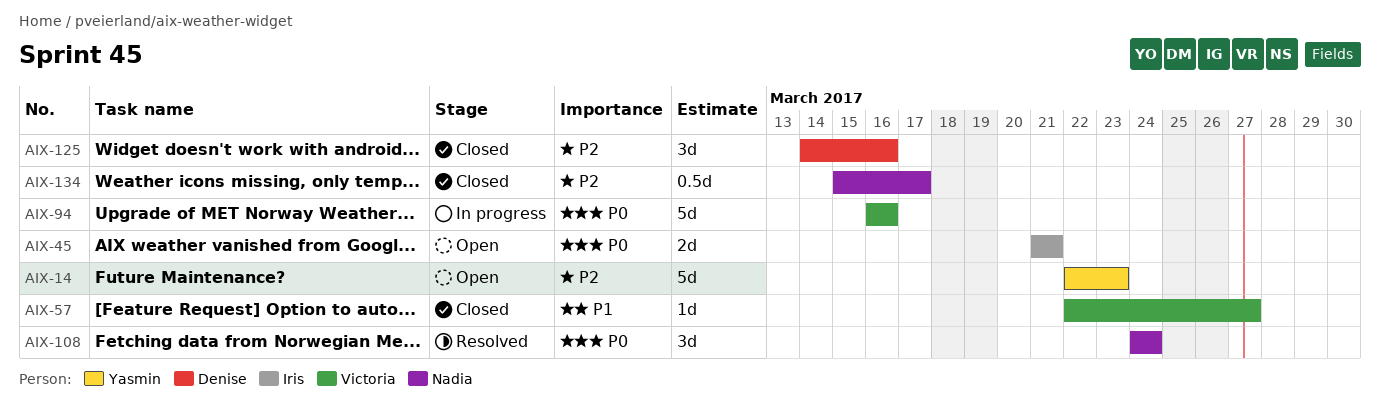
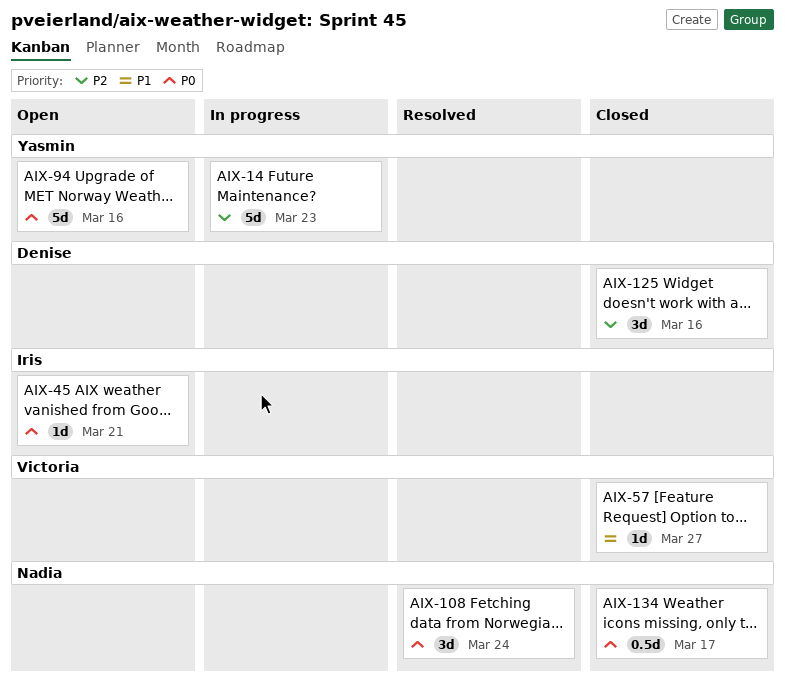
AIX-14, status: Open -> In progress
AIX-45, estimate: 2d -> 1d
AIX-94, status: In progress -> Open
AIX-94, owner: Victoria -> Yasmin
AIX-134, priority: P2 -> P0

